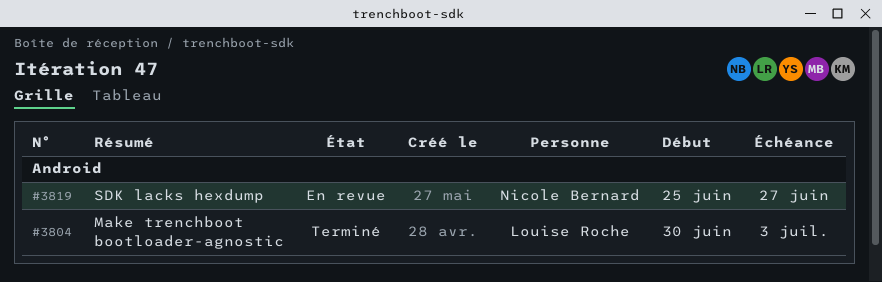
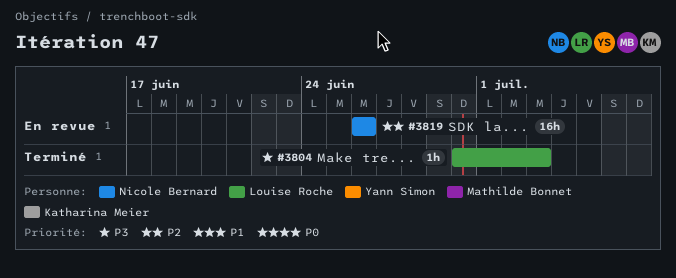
#3819, start: Jun 25 -> Jun 26
#3819, due: Jun 27 -> Jun 26

